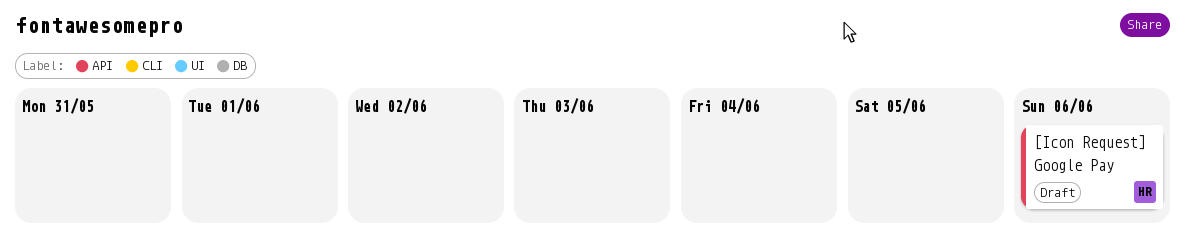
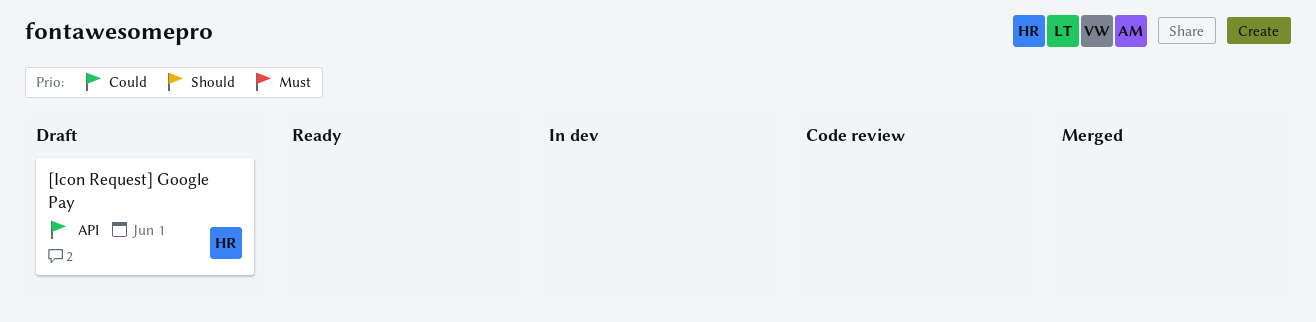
[Icon Request] Google Pay, due: Jun 6 -> Jun 1

